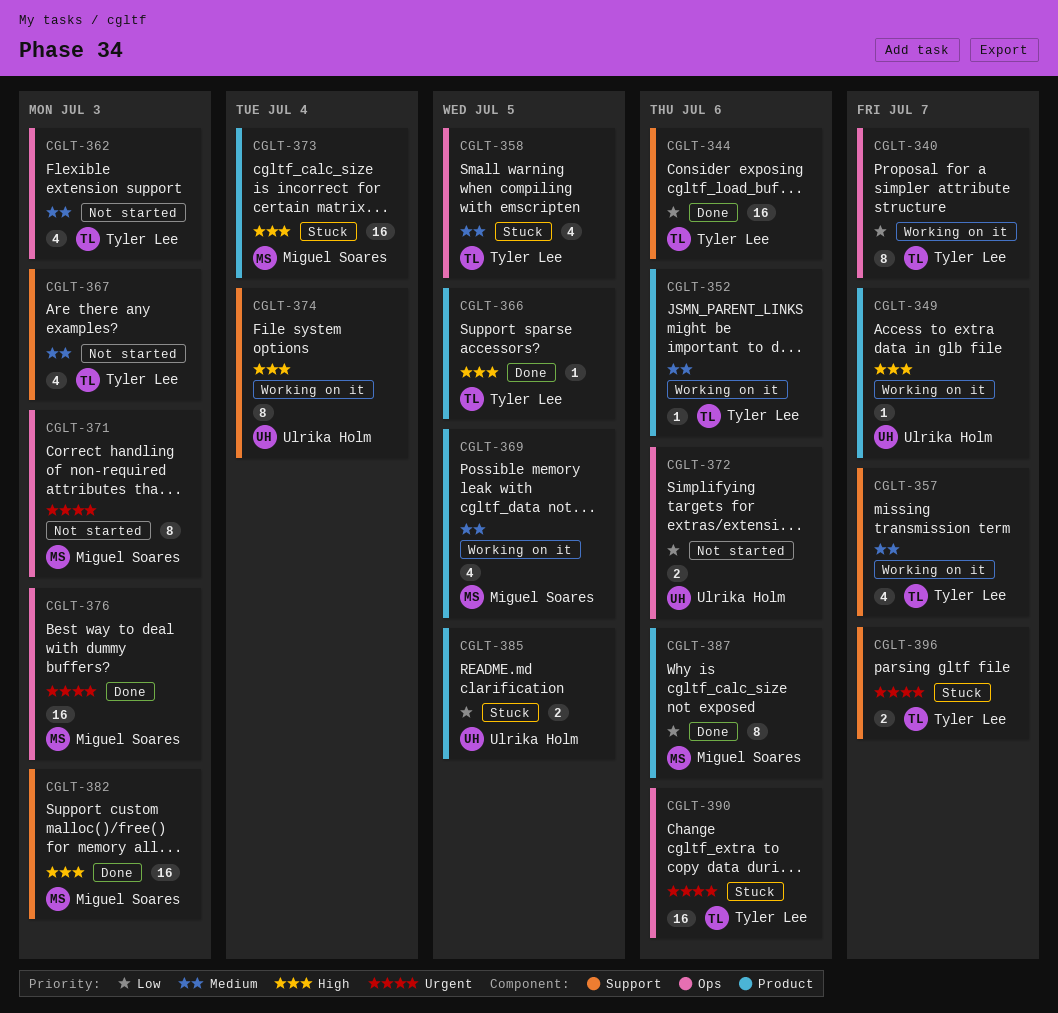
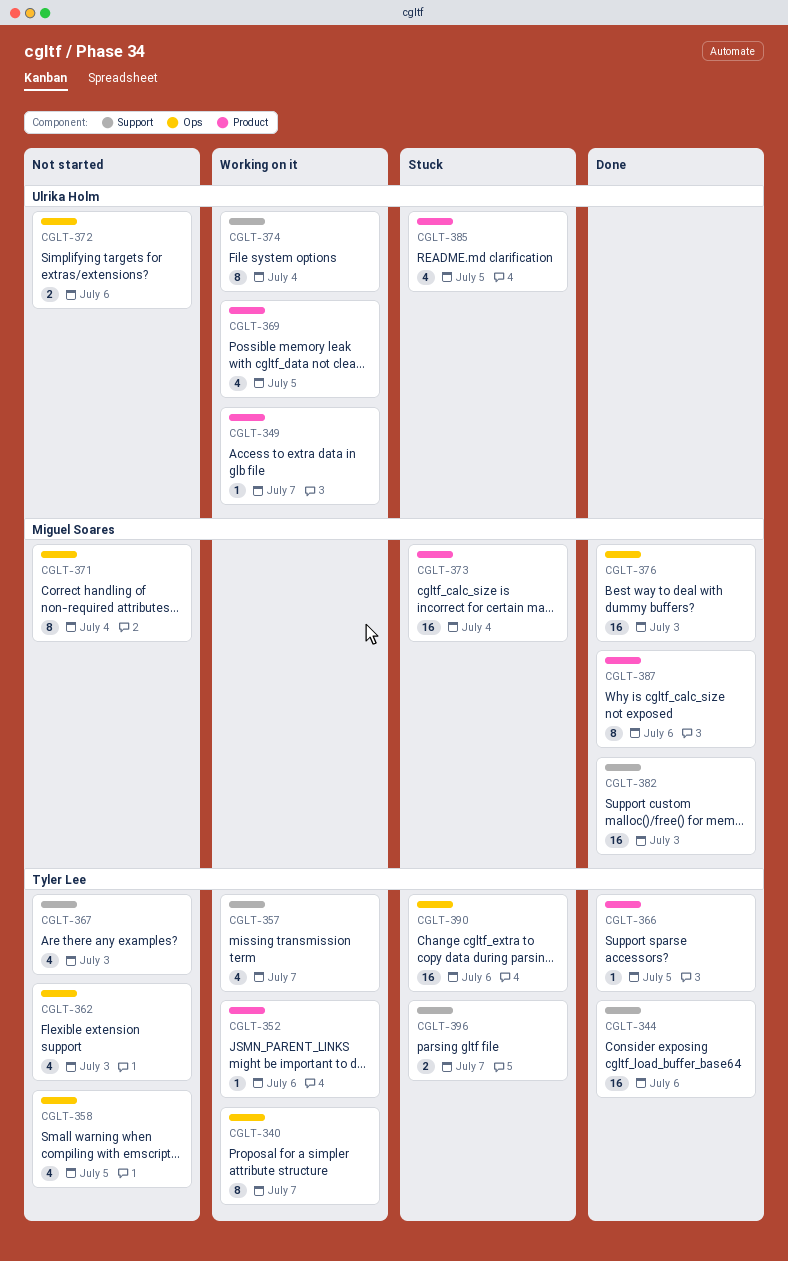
CGLT-358, status: Stuck -> Not started
CGLT-369, owner: Miguel Soares -> Ulrika Holm
CGLT-371, due: Jul 3 -> Jul 4
CGLT-385, estimate: 2 -> 4

